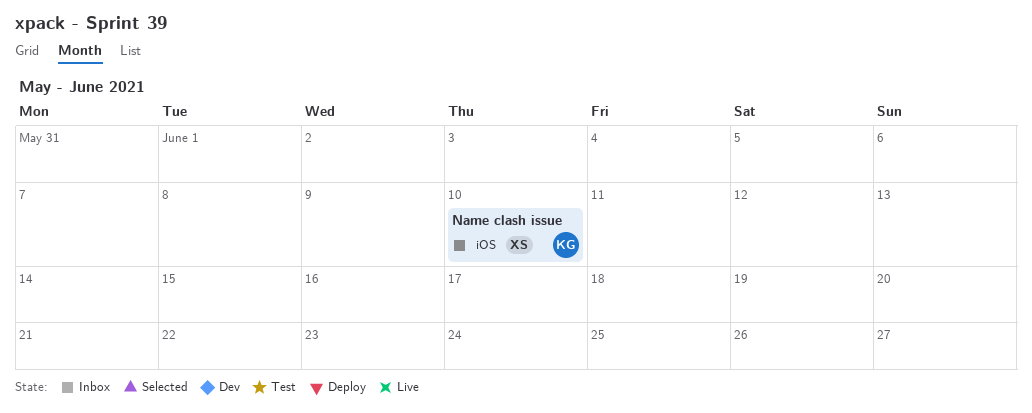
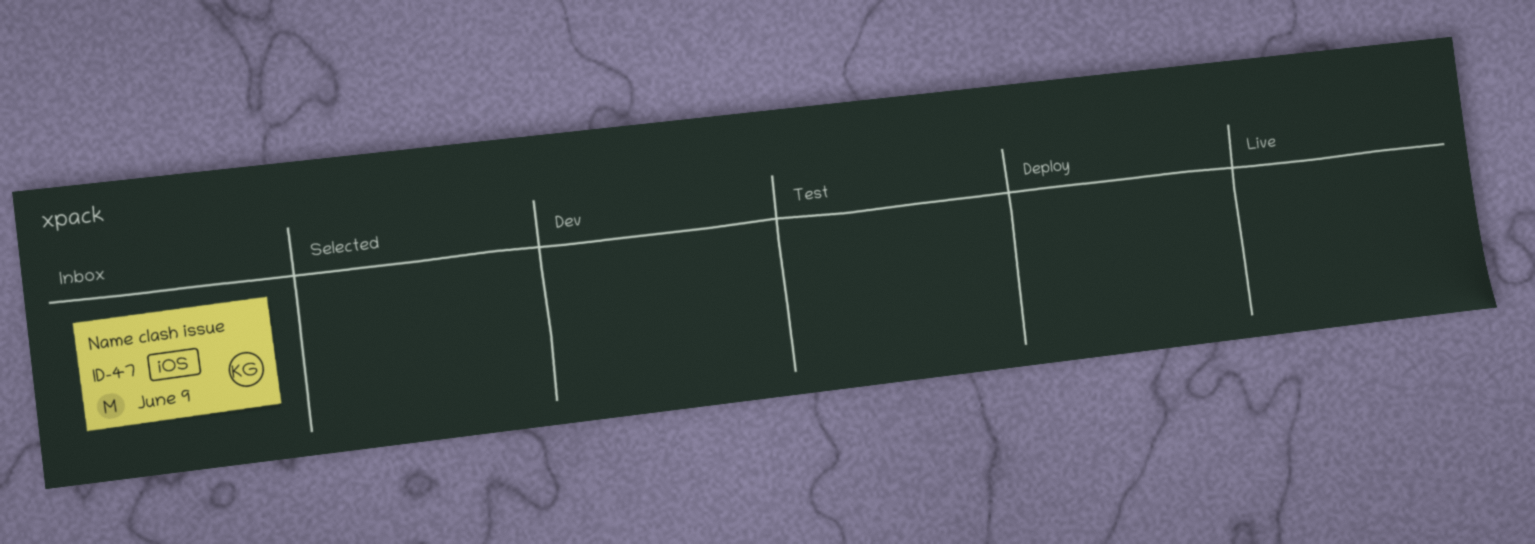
Name clash issue, estimate: XS -> M
Name clash issue, due: Jun 10 -> Jun 9

